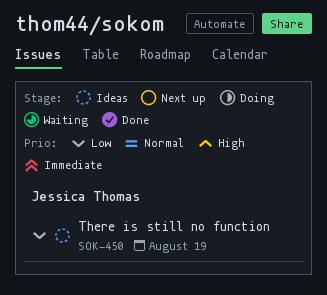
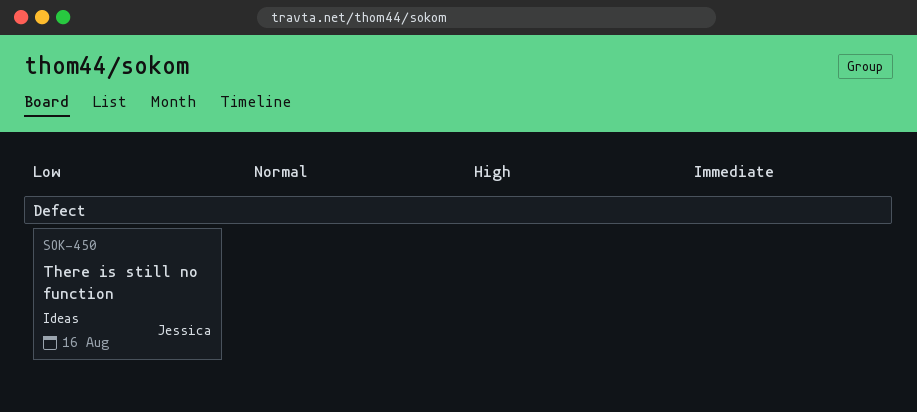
SOK-450, due: Aug 19 -> Aug 16

